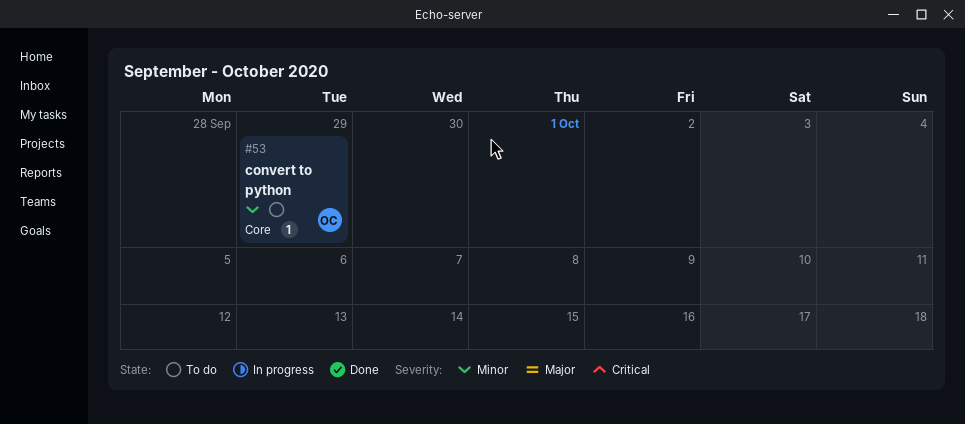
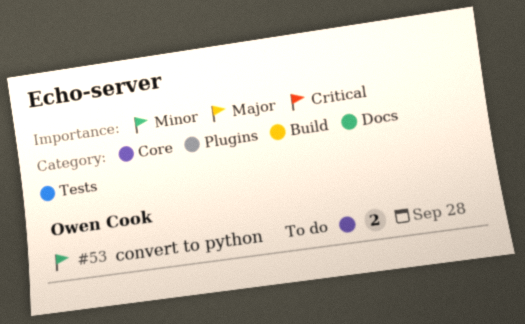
#53, estimate: 1 -> 2
#53, due: Sep 29 -> Sep 28

